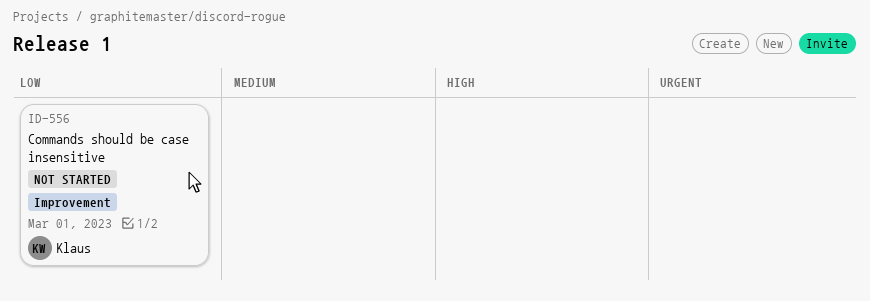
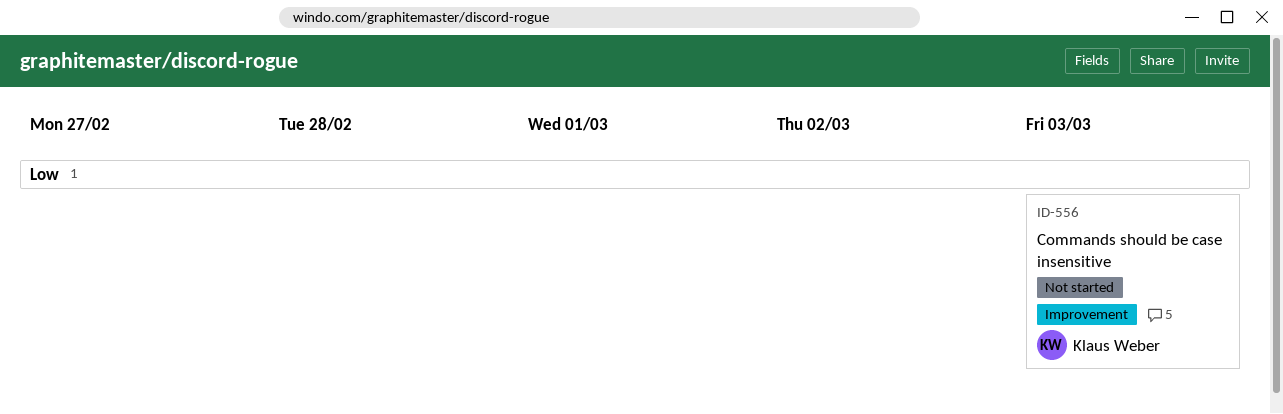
ID-556, due: Mar 1 -> Mar 3

